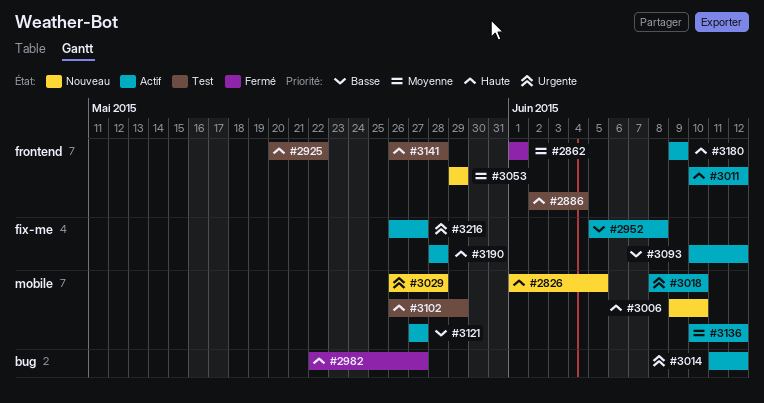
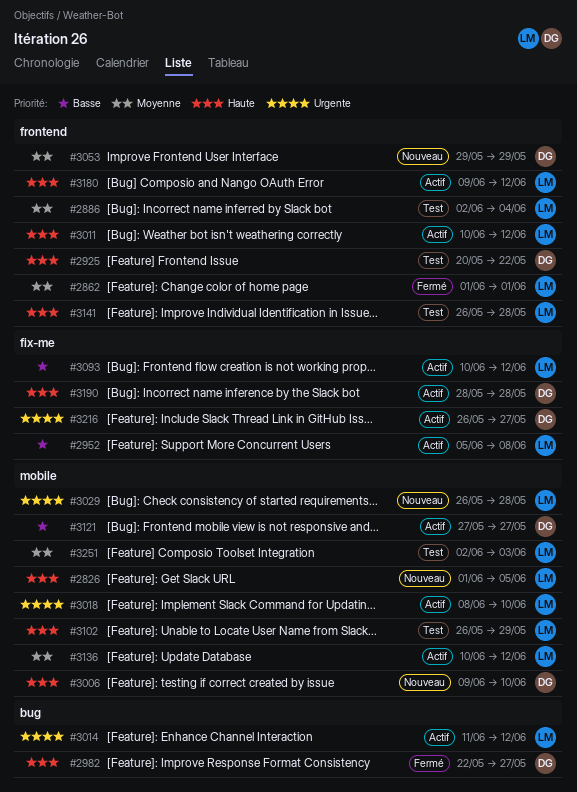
#2886, priority: Haute -> Moyenne
#3180, due: Jun 9 -> Jun 12
#3251: none -> present

